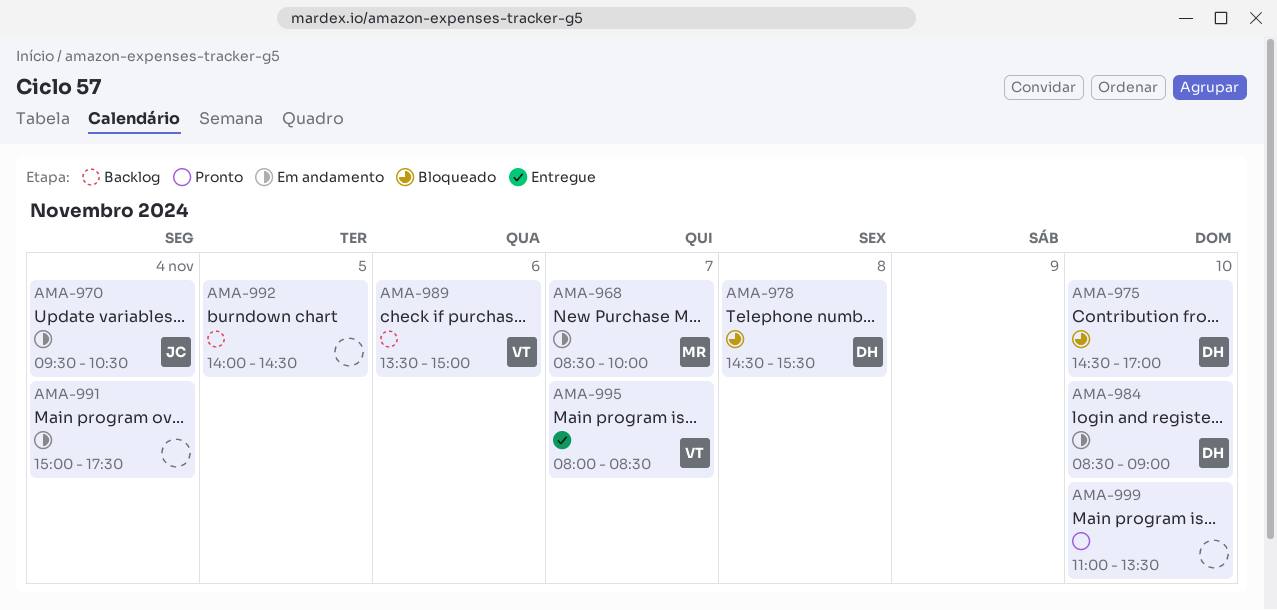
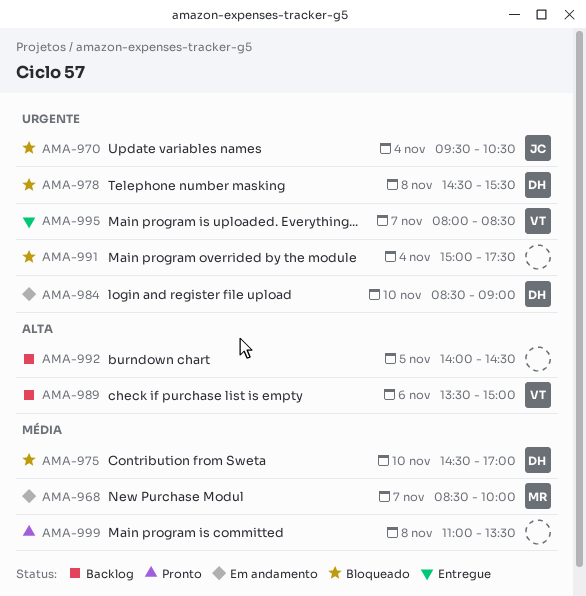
AMA-970, status: Em andamento -> Bloqueado
AMA-991, status: Em andamento -> Bloqueado
AMA-999, day: Nov 10 -> Nov 8

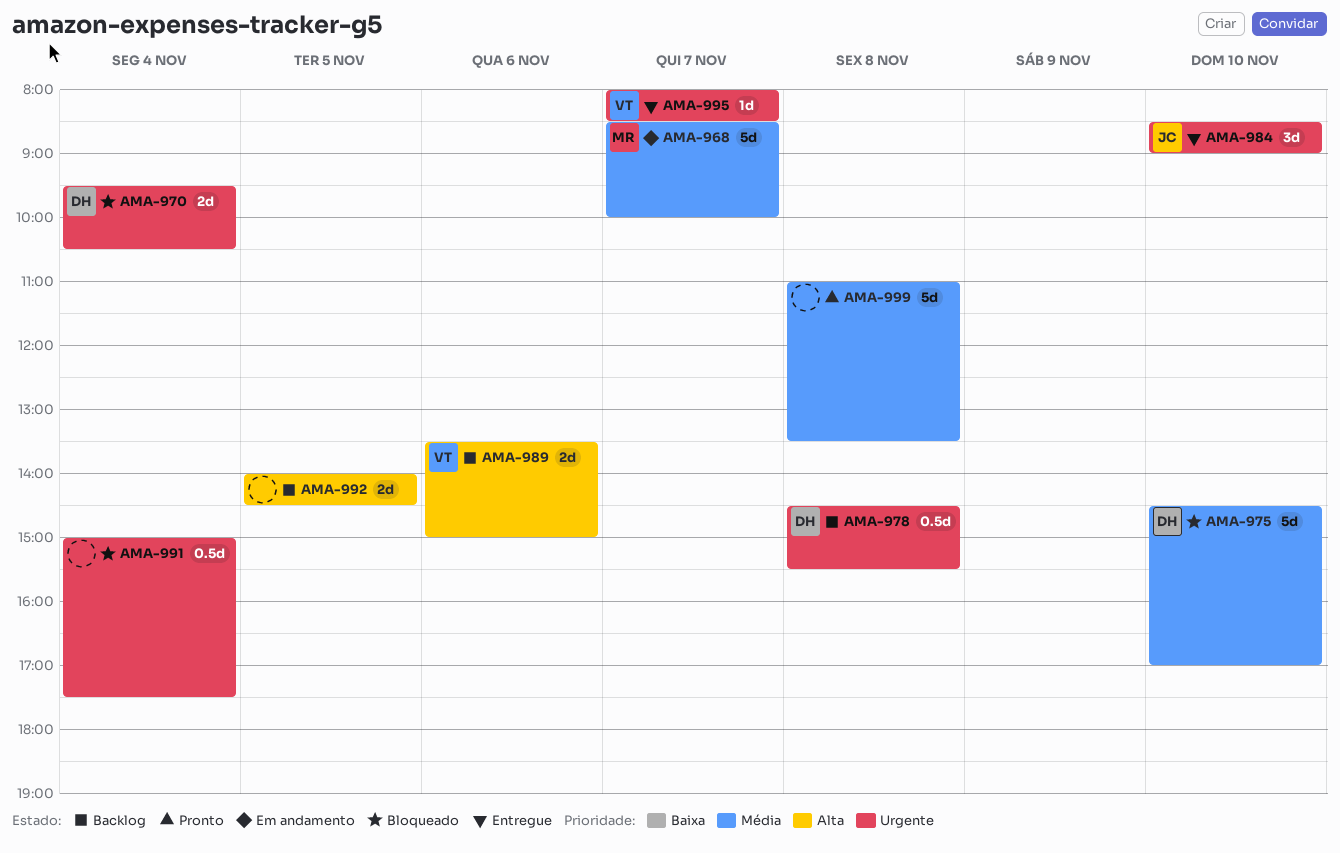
AMA-970, owner: JC -> DH
AMA-978, status: Bloqueado -> Backlog
AMA-984, status: Em andamento -> Entregue
AMA-984, owner: DH -> JC

